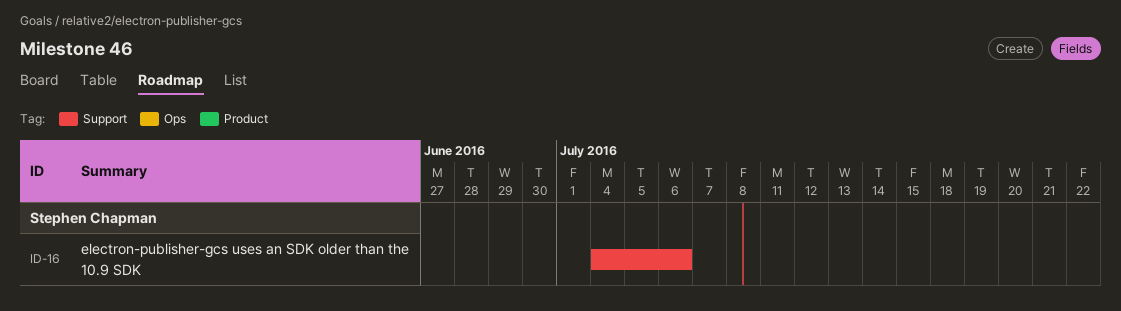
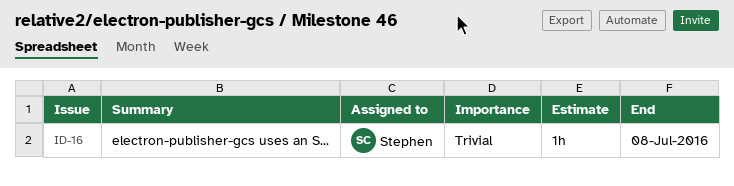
ID-16, due: Jul 6 -> Jul 8

